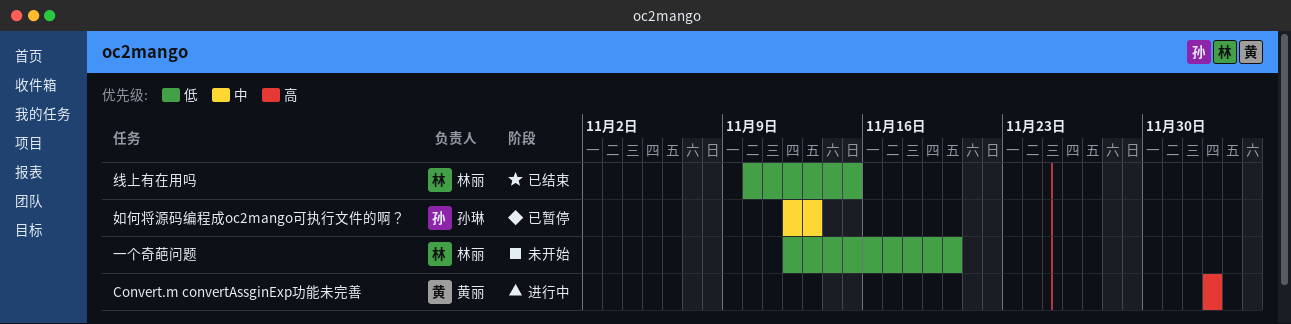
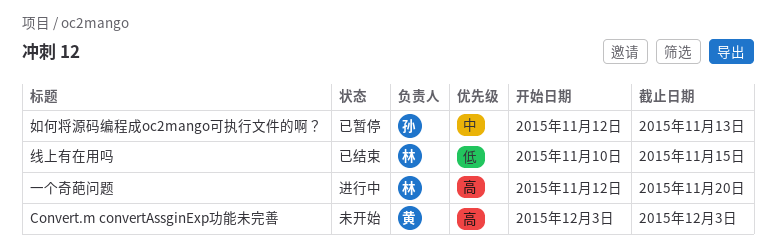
Convert.m convertAssginExp功能未完善, status: 进行中 -> 未开始
一个奇葩问题, status: 未开始 -> 进行中
一个奇葩问题, priority: 低 -> 高

